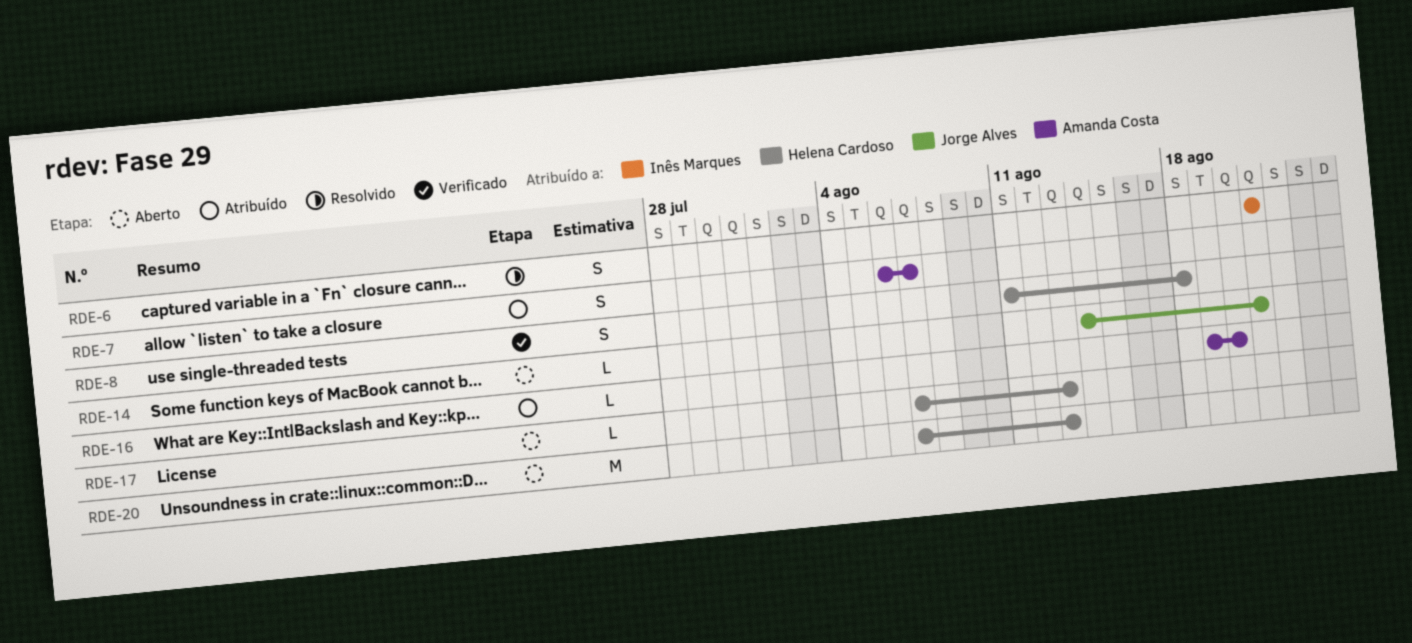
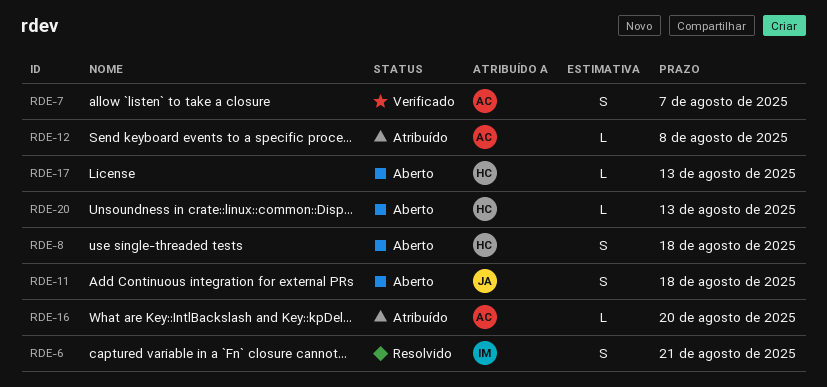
RDE-7, status: Atribuído -> Verificado
RDE-8, status: Verificado -> Aberto
RDE-11: none -> present
RDE-12: none -> present
RDE-14: present -> none
RDE-20, estimate: M -> L

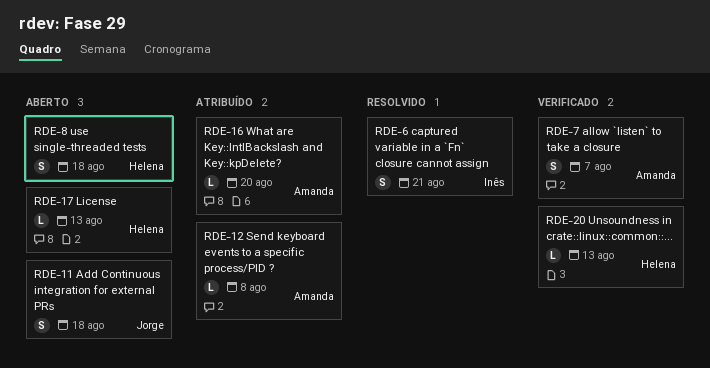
RDE-20, status: Aberto -> Verificado

